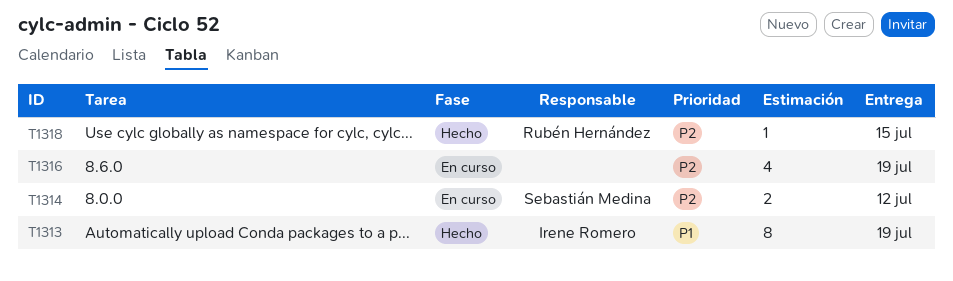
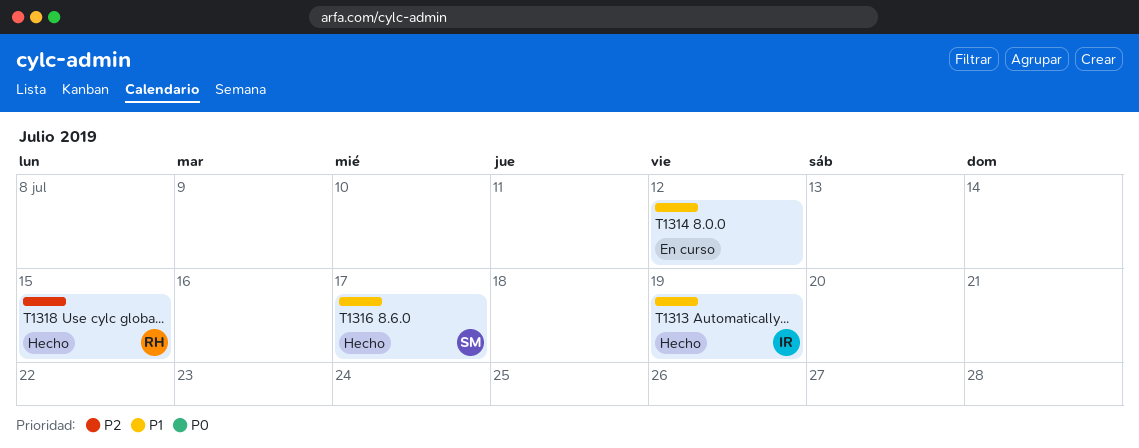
T1314, owner: Sebastián Medina -> none
T1314, priority: P2 -> P1
T1316, status: En curso -> Hecho
T1316, owner: none -> Sebastián Medina
T1316, priority: P2 -> P1
T1316, due: Jul 19 -> Jul 17

